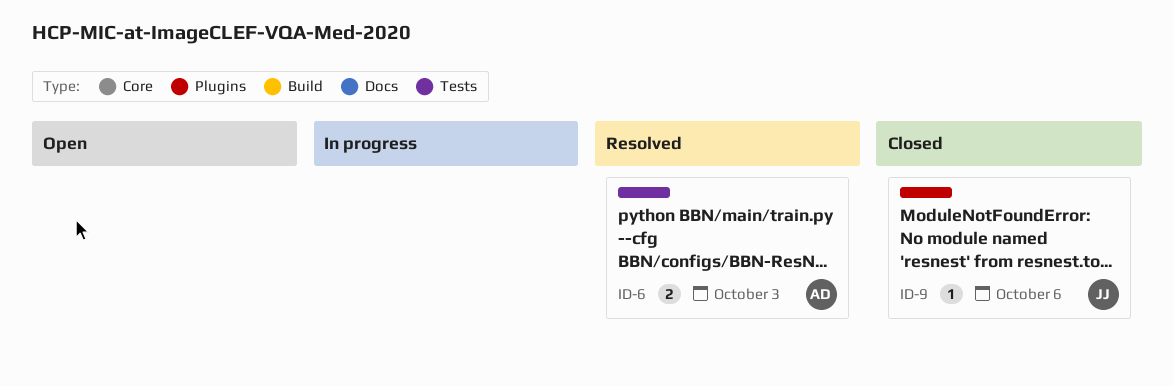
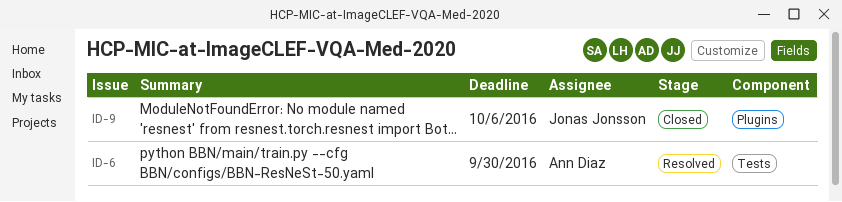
ID-6, due: Oct 3 -> Sep 30

